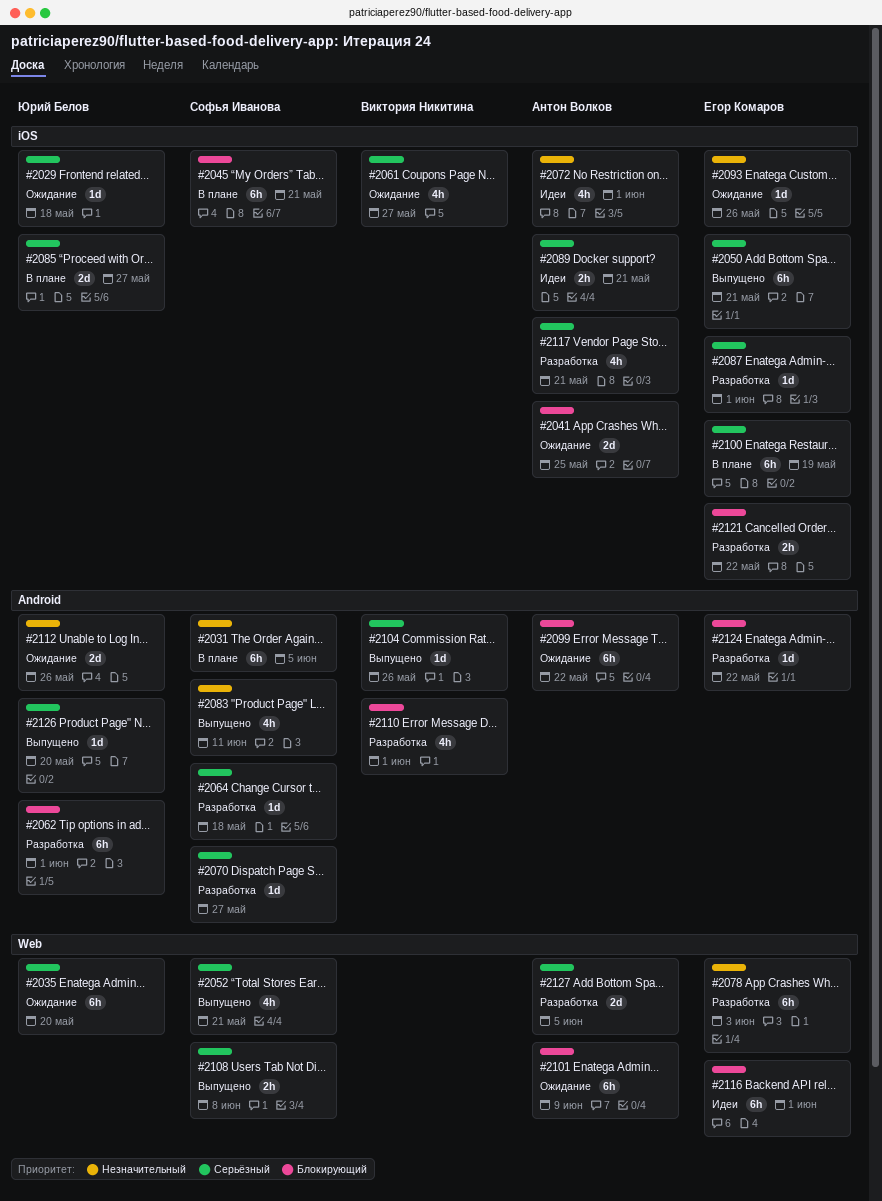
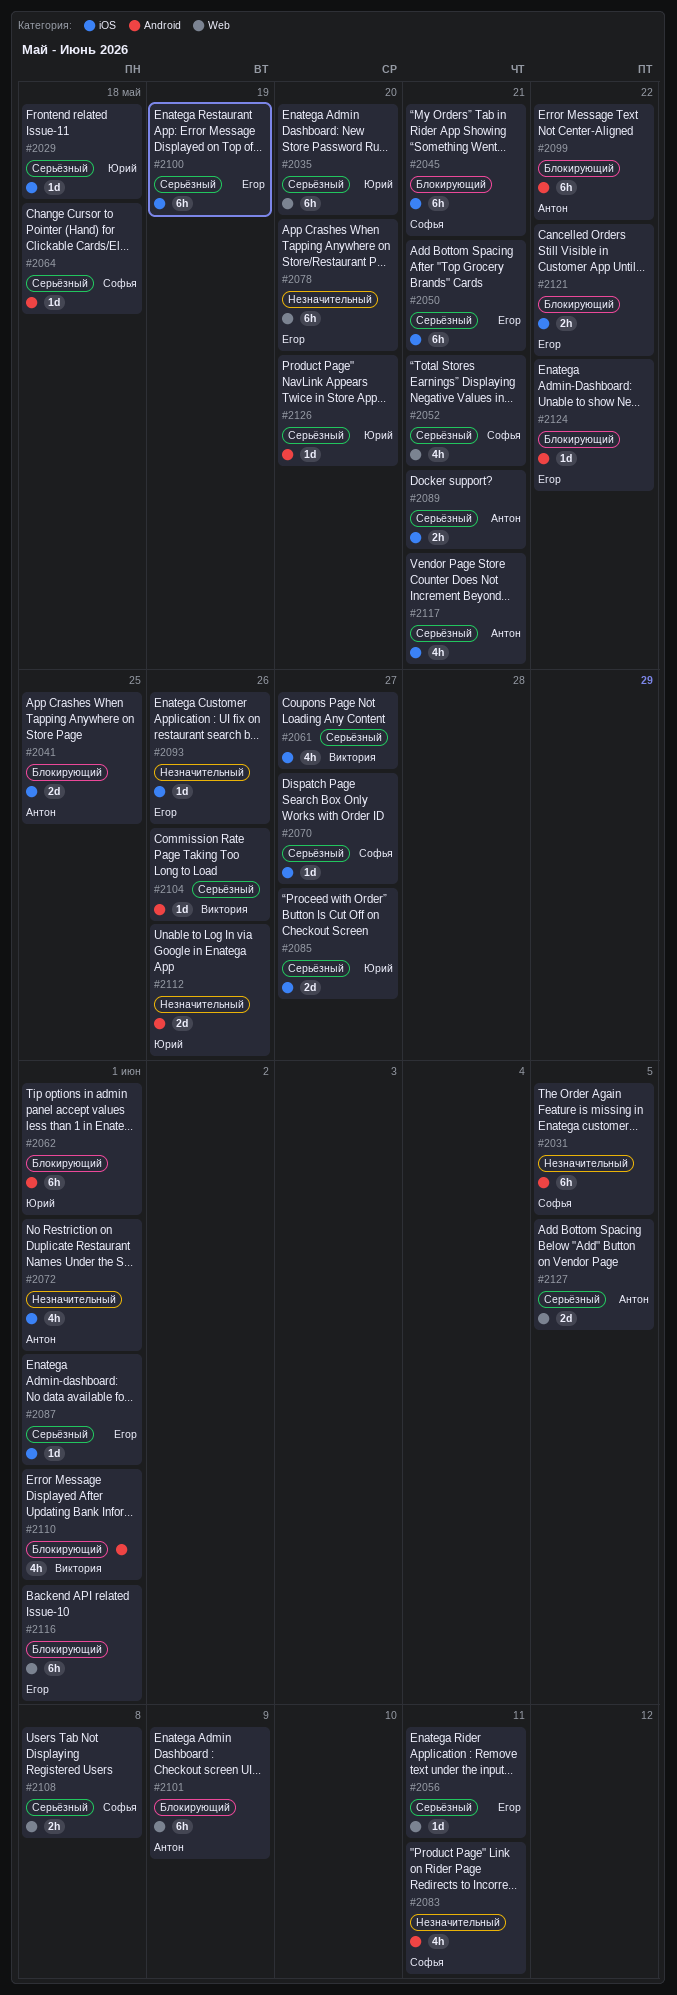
#2056: none -> present
#2070, label: Android -> iOS
#2078, due: Jun 3 -> May 20

